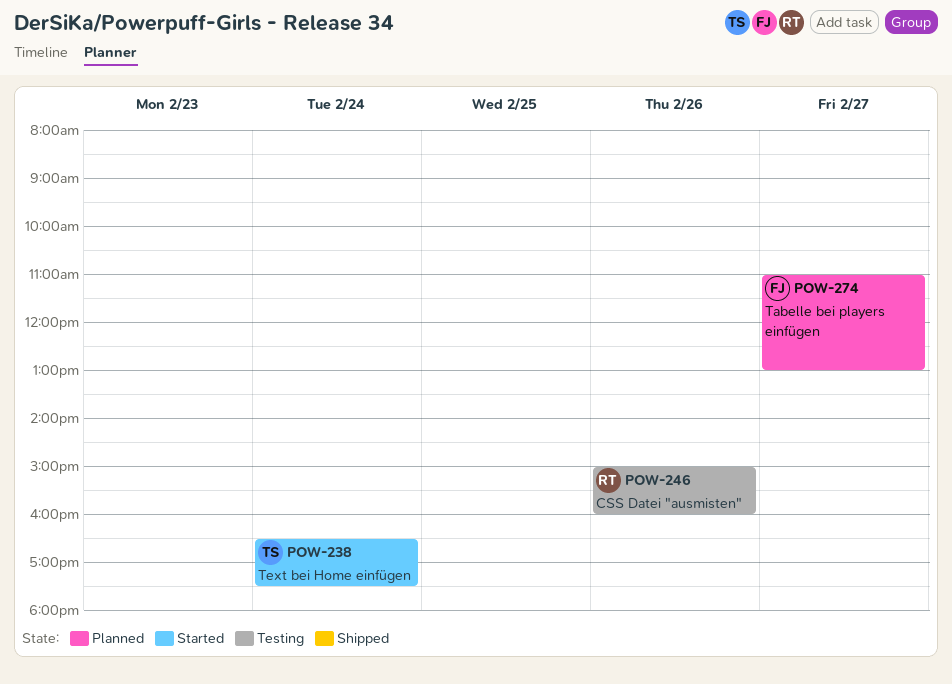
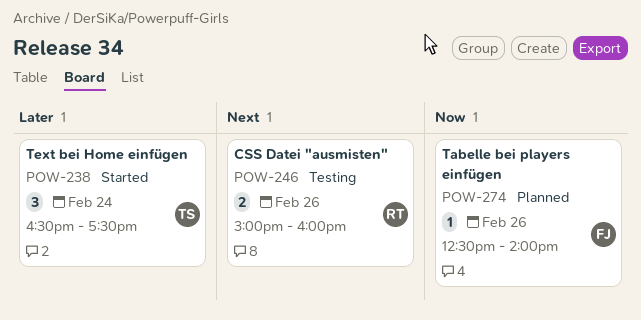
POW-274, day: Feb 27 -> Feb 26
POW-274, begins: 11:00 -> 12:30
POW-274, ends: 13:00 -> 14:00

